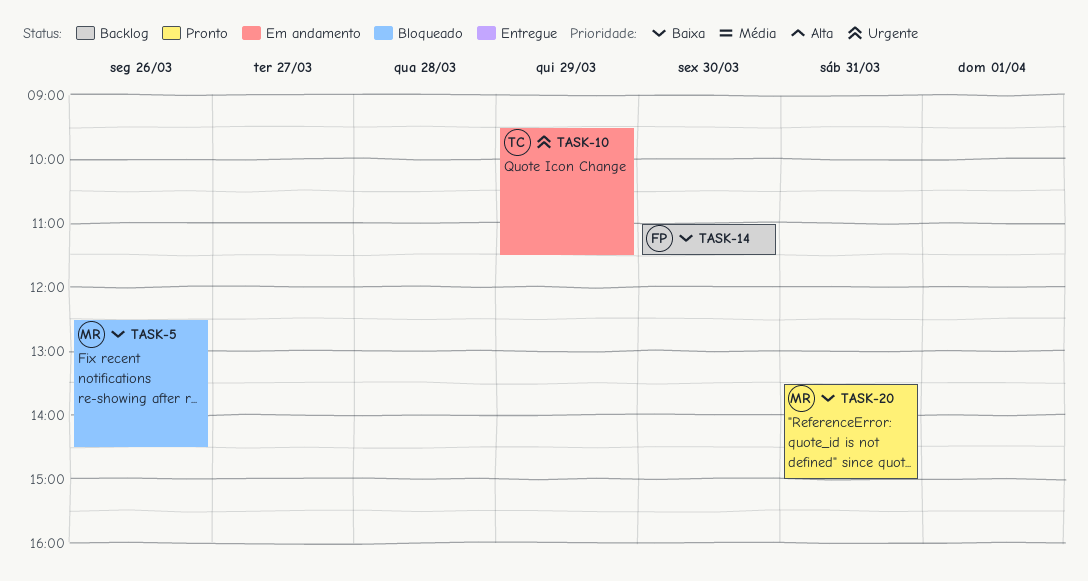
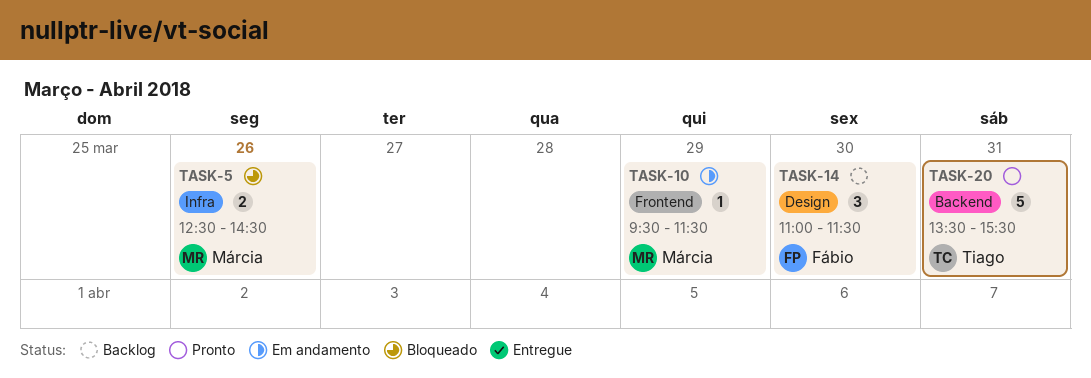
TASK-10, owner: Tiago -> Márcia
TASK-20, owner: Márcia -> Tiago
TASK-20, ends: 15:00 -> 15:30

